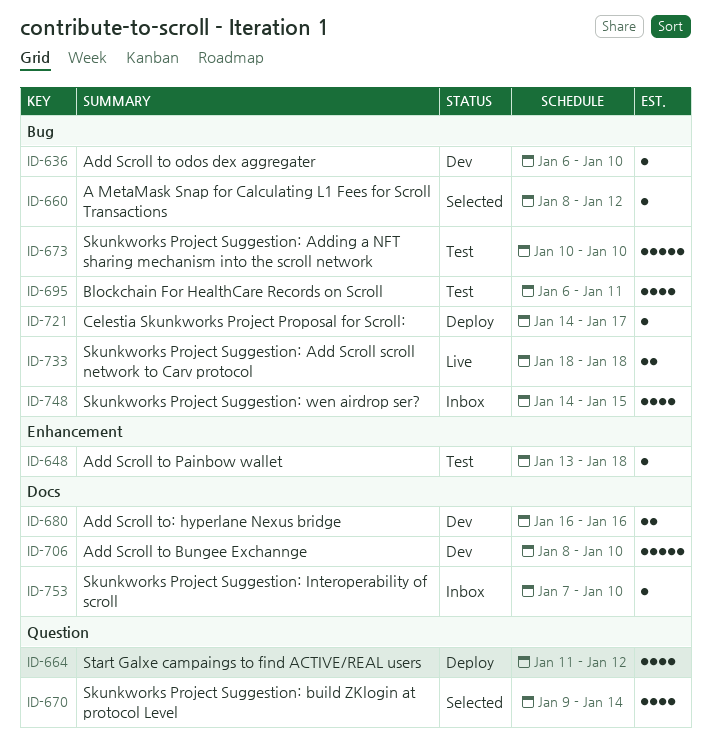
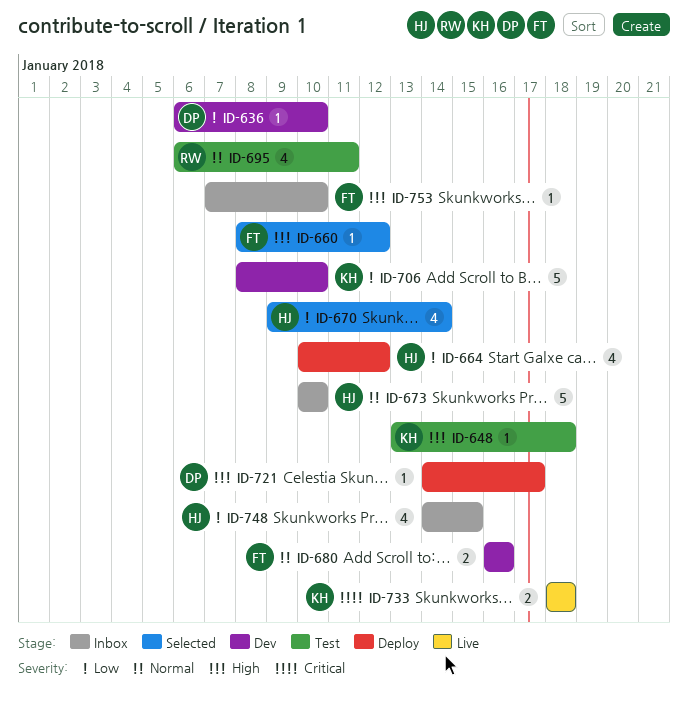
ID-664, start: Jan 11 -> Jan 10
ID-673, status: Test -> Inbox

